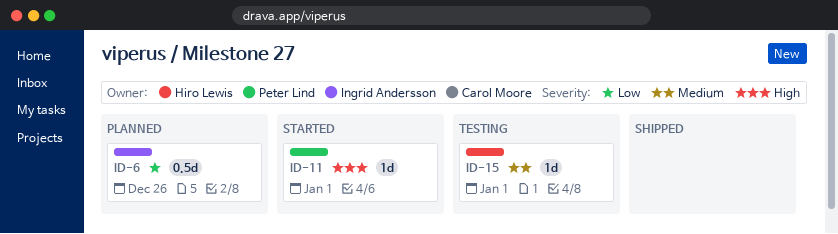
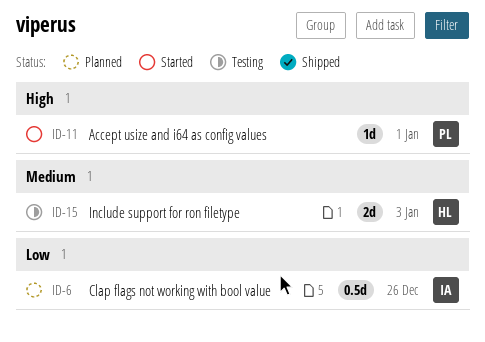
ID-15, estimate: 1d -> 2d
ID-15, due: Jan 1 -> Jan 3

